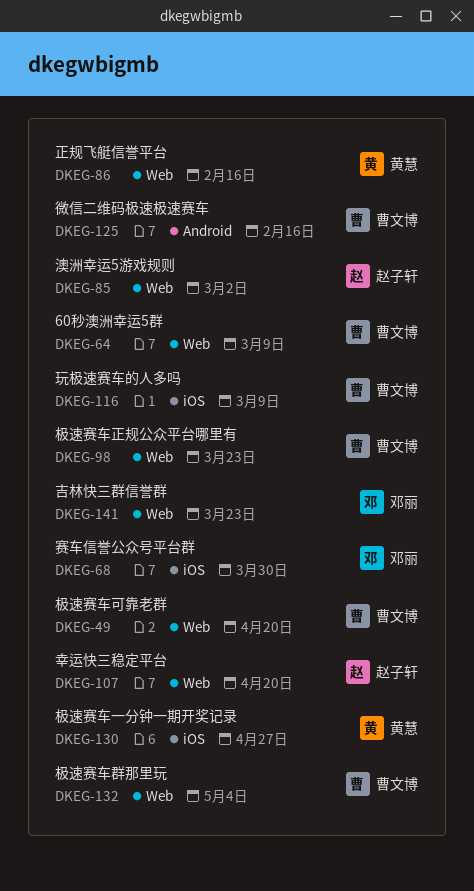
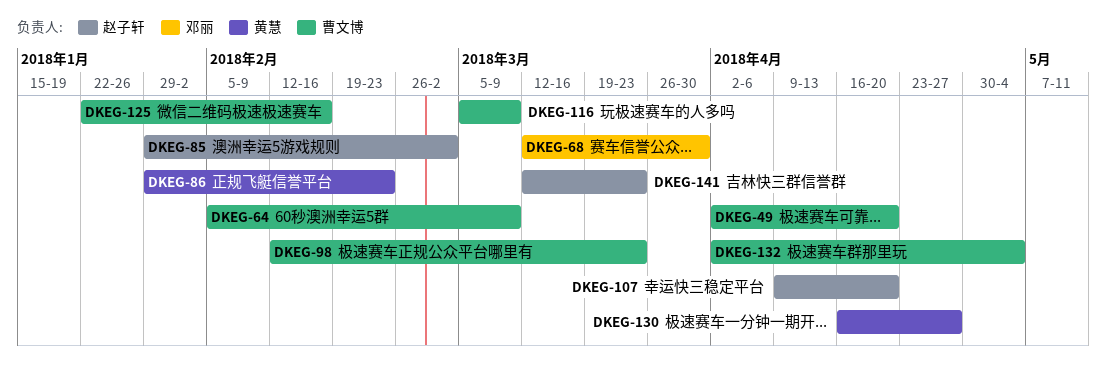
DKEG-86, due: Feb 16 -> Feb 23
DKEG-141, owner: 邓丽 -> 赵子轩

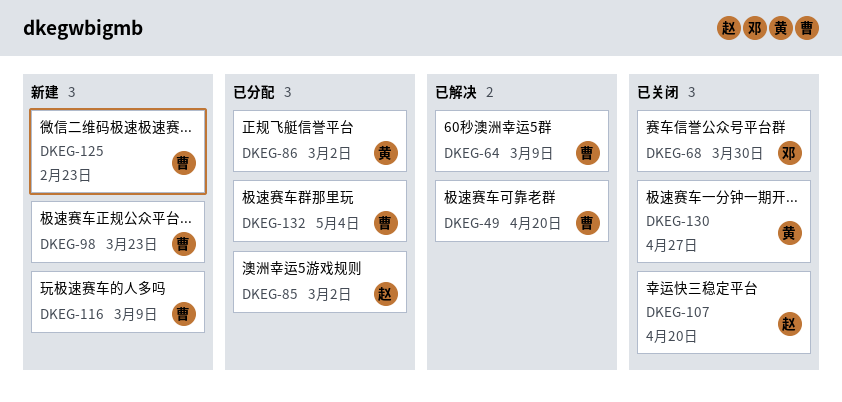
DKEG-86, due: Feb 23 -> Mar 2
DKEG-125, due: Feb 16 -> Feb 23
DKEG-141: present -> none

